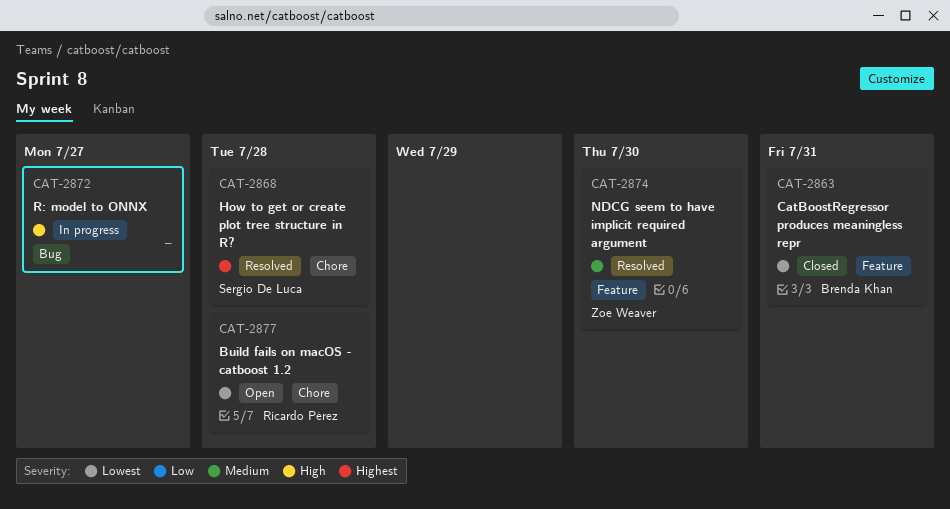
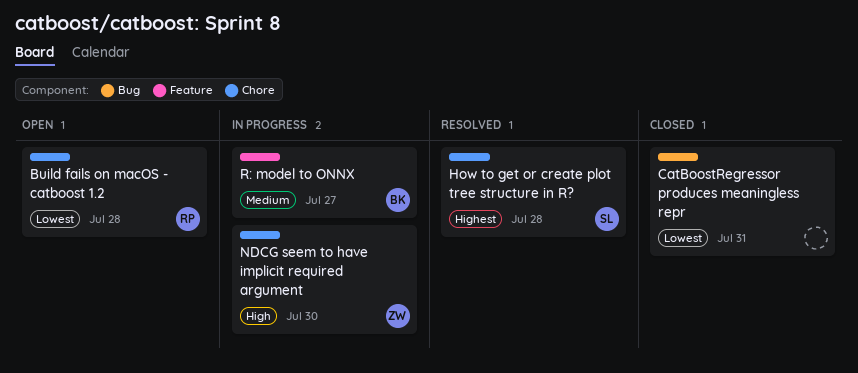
CatBoostRegressor produces meaningless repr, owner: Brenda Khan -> none
CatBoostRegressor produces meaningless repr, label: Feature -> Bug
NDCG seem to have implicit required argument, status: Resolved -> In progress
NDCG seem to have implicit required argument, priority: Medium -> High
NDCG seem to have implicit required argument, label: Feature -> Chore
R: model to ONNX, owner: none -> Brenda Khan
R: model to ONNX, priority: High -> Medium
R: model to ONNX, label: Bug -> Feature

